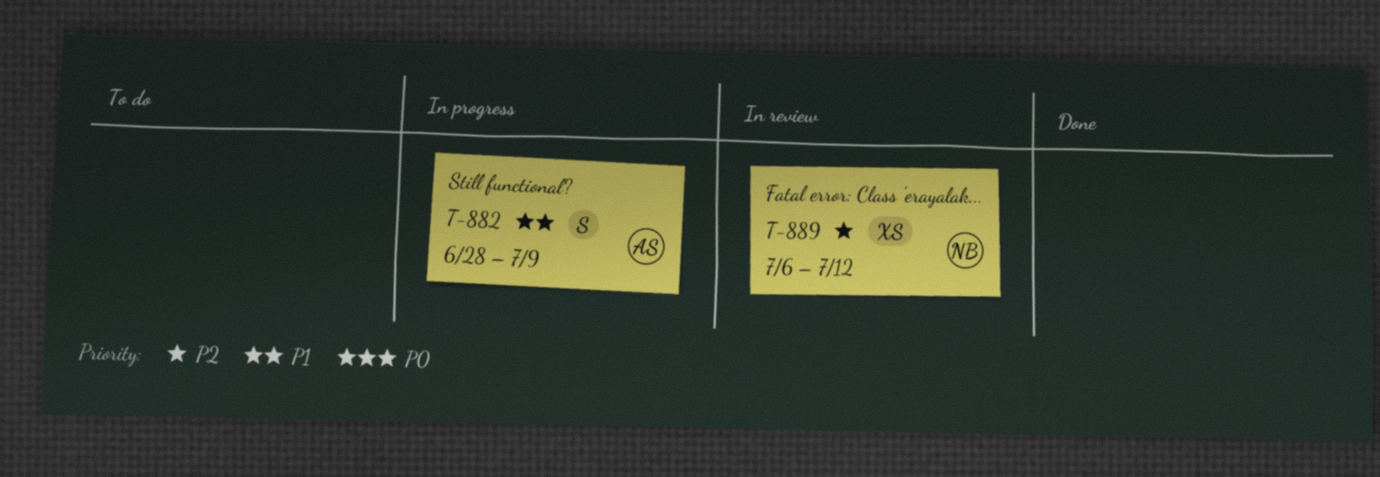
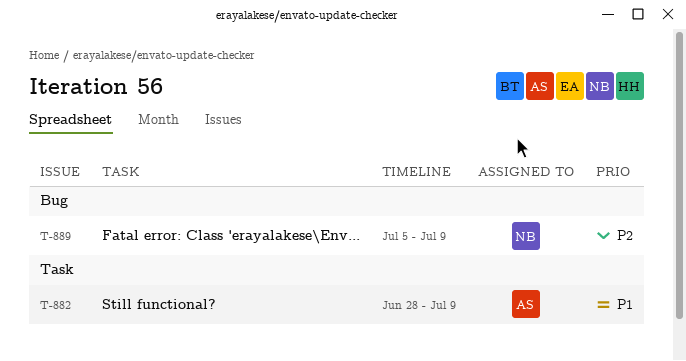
T-889, start: Jul 6 -> Jul 5
T-889, due: Jul 12 -> Jul 9

